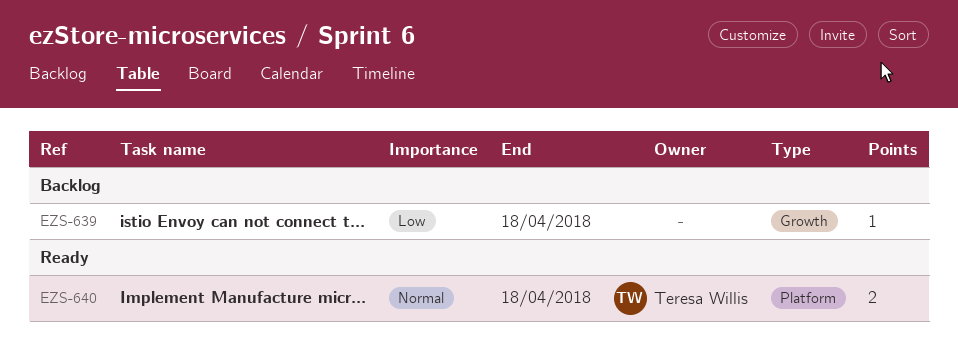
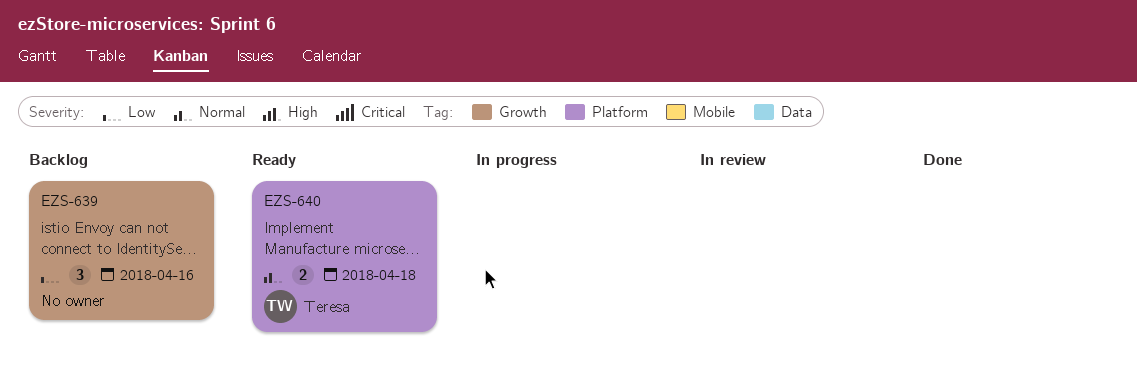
EZS-639, estimate: 1 -> 3
EZS-639, due: Apr 18 -> Apr 16

